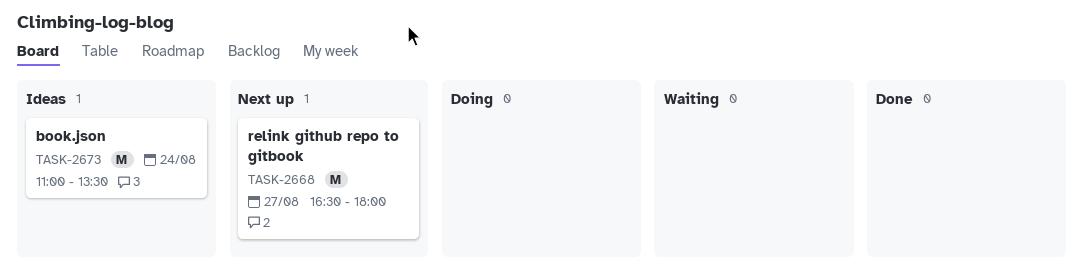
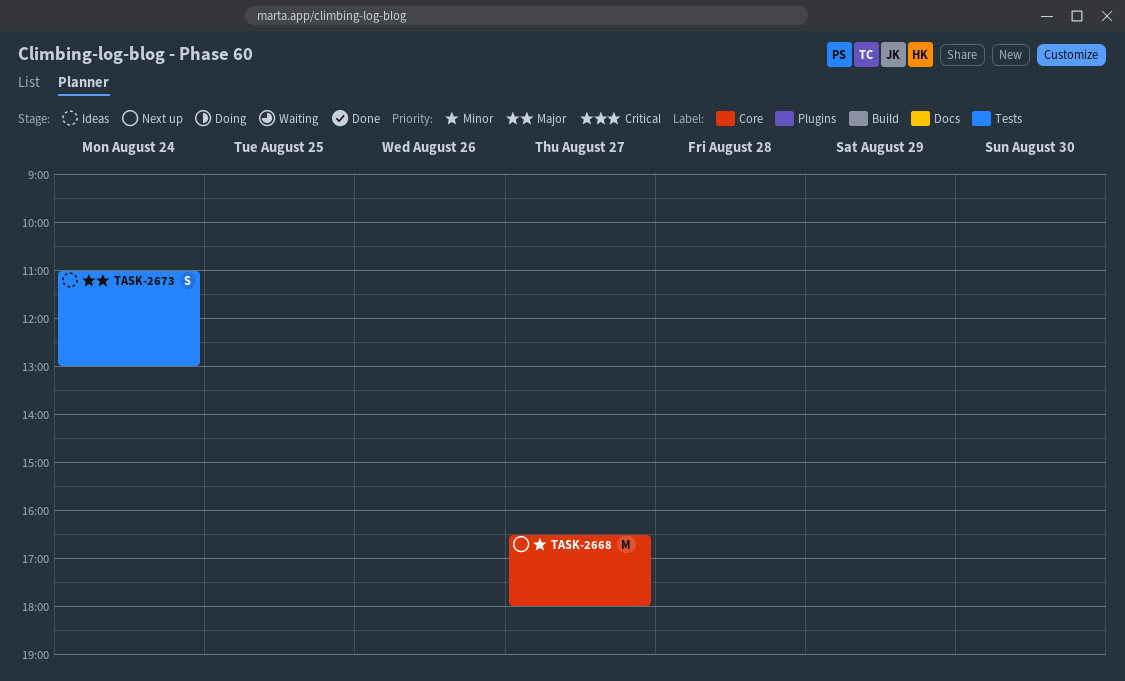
TASK-2673, estimate: M -> S
TASK-2673, ends: 13:30 -> 13:00

